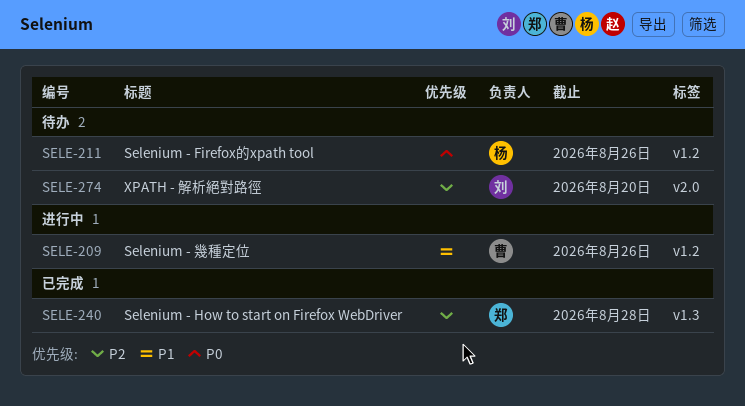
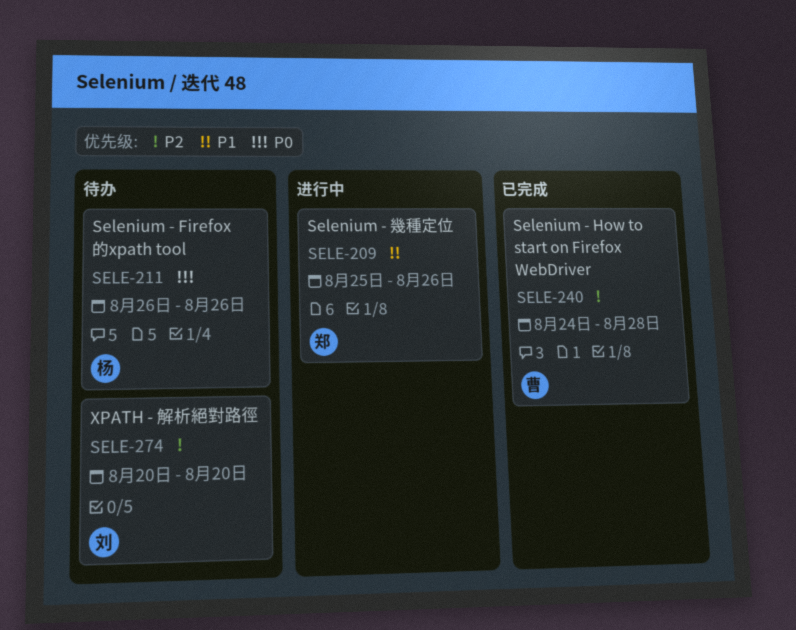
SELE-209, owner: 曹 -> 郑
SELE-240, owner: 郑 -> 曹

